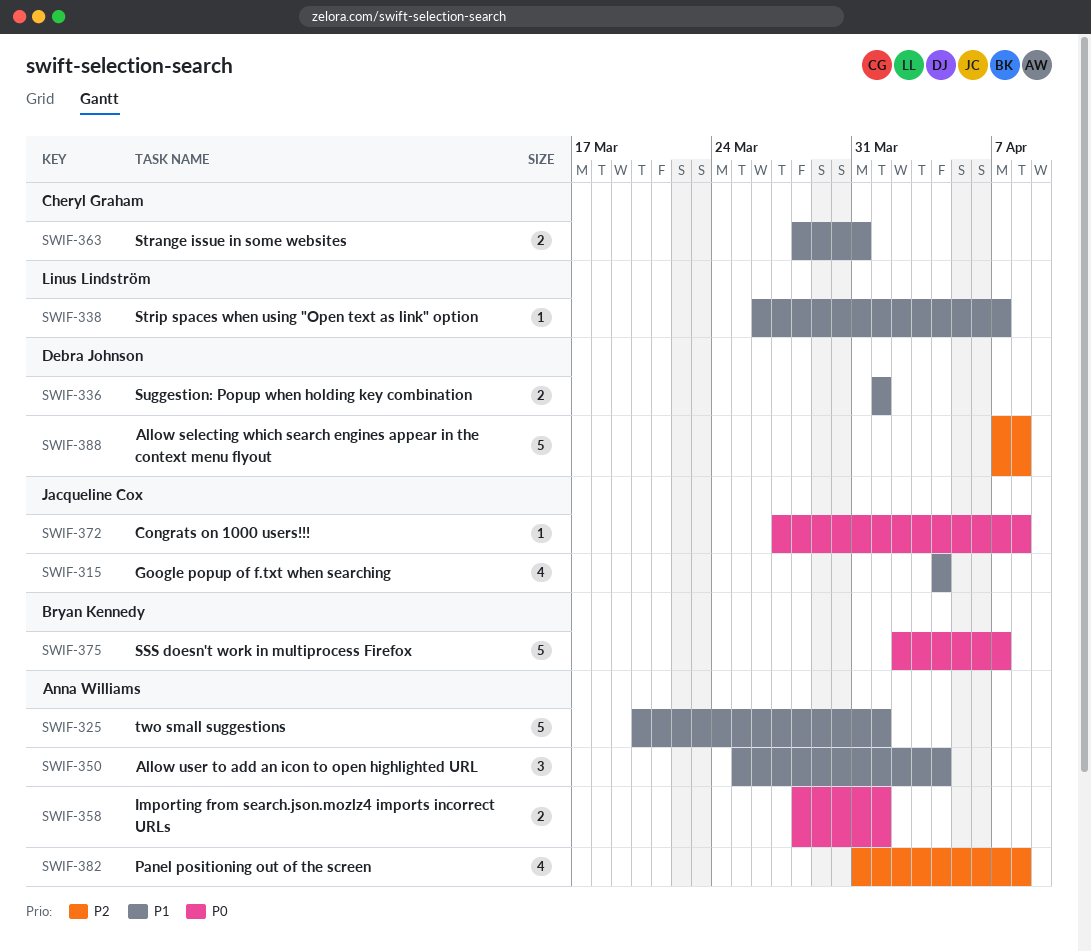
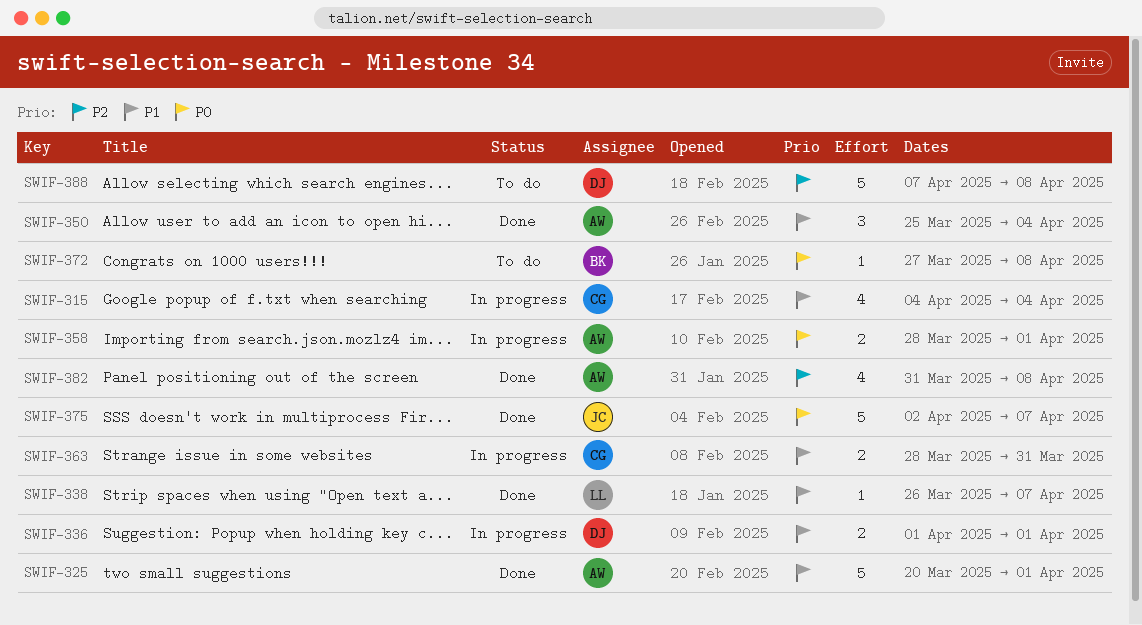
SWIF-315, owner: Jacqueline Cox -> Cheryl Graham
SWIF-372, owner: Jacqueline Cox -> Bryan Kennedy
SWIF-375, owner: Bryan Kennedy -> Jacqueline Cox

